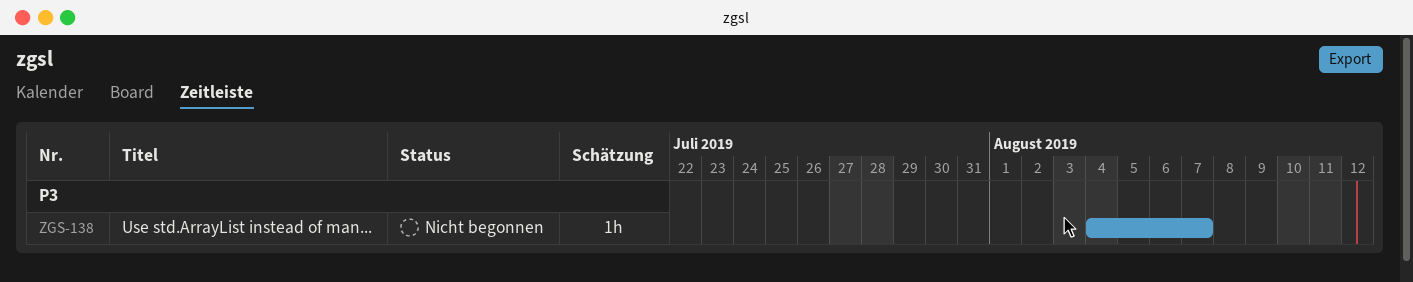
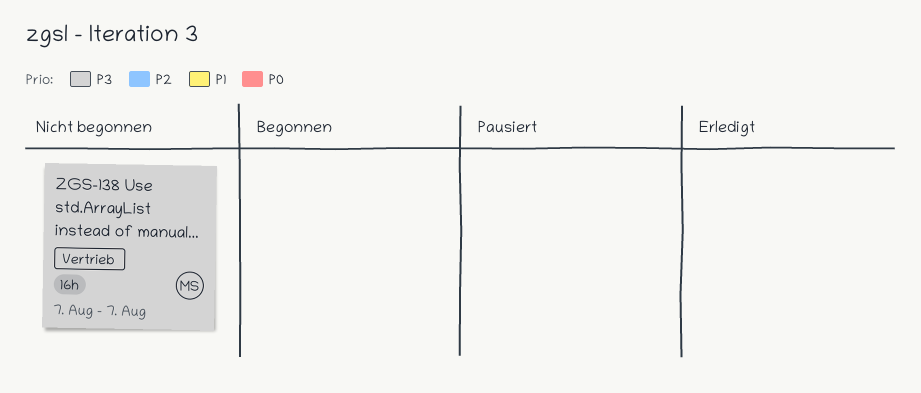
ZGS-138, estimate: 1h -> 16h
ZGS-138, start: Aug 4 -> Aug 7

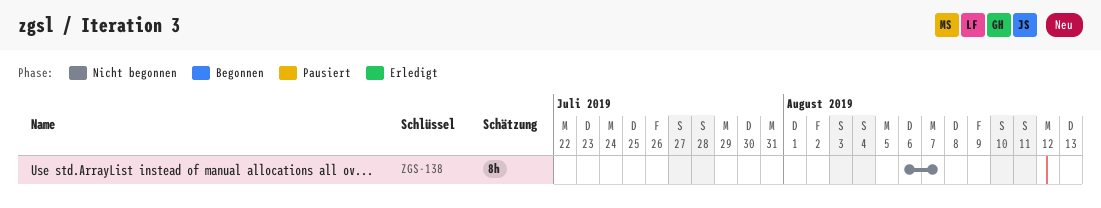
ZGS-138, estimate: 16h -> 8h
ZGS-138, start: Aug 7 -> Aug 6

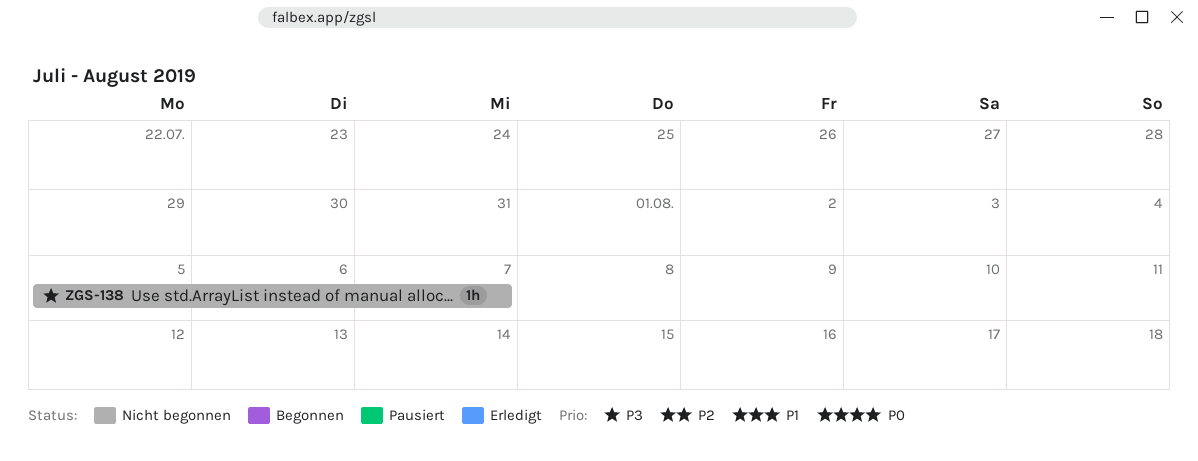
ZGS-138, estimate: 8h -> 1h
ZGS-138, start: Aug 6 -> Aug 5

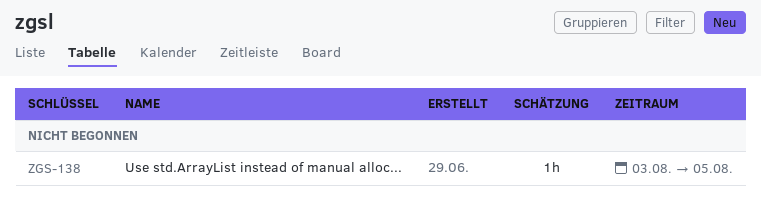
ZGS-138, start: Aug 5 -> Aug 3
ZGS-138, due: Aug 7 -> Aug 5

